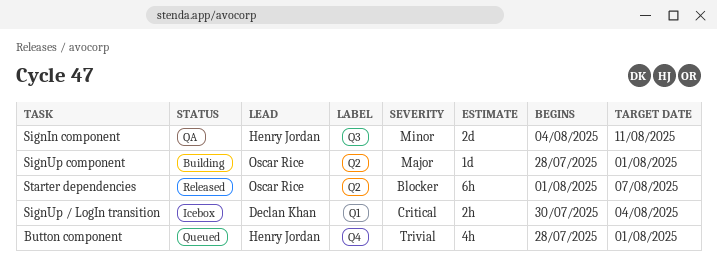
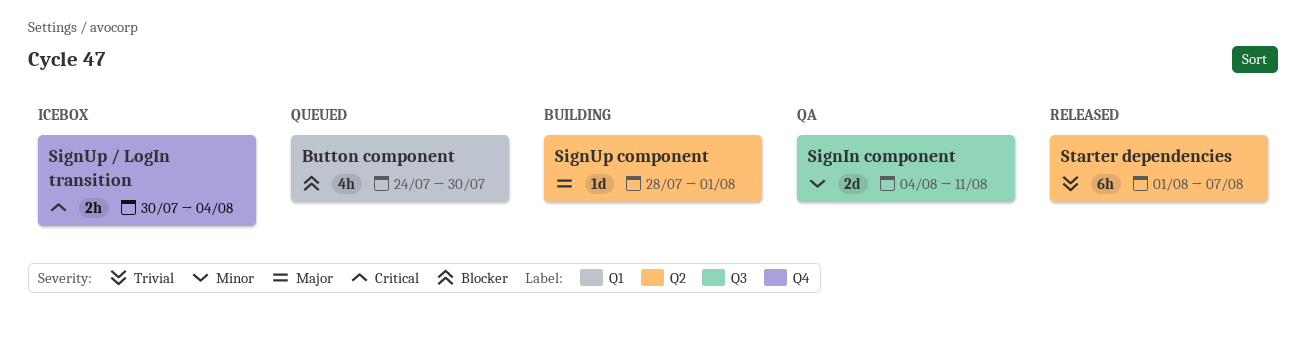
Button component, priority: Trivial -> Blocker
Button component, label: Q4 -> Q1
Button component, start: Jul 28 -> Jul 24
Button component, due: Aug 1 -> Jul 30
SignUp / LogIn transition, label: Q1 -> Q4
Starter dependencies, priority: Blocker -> Trivial

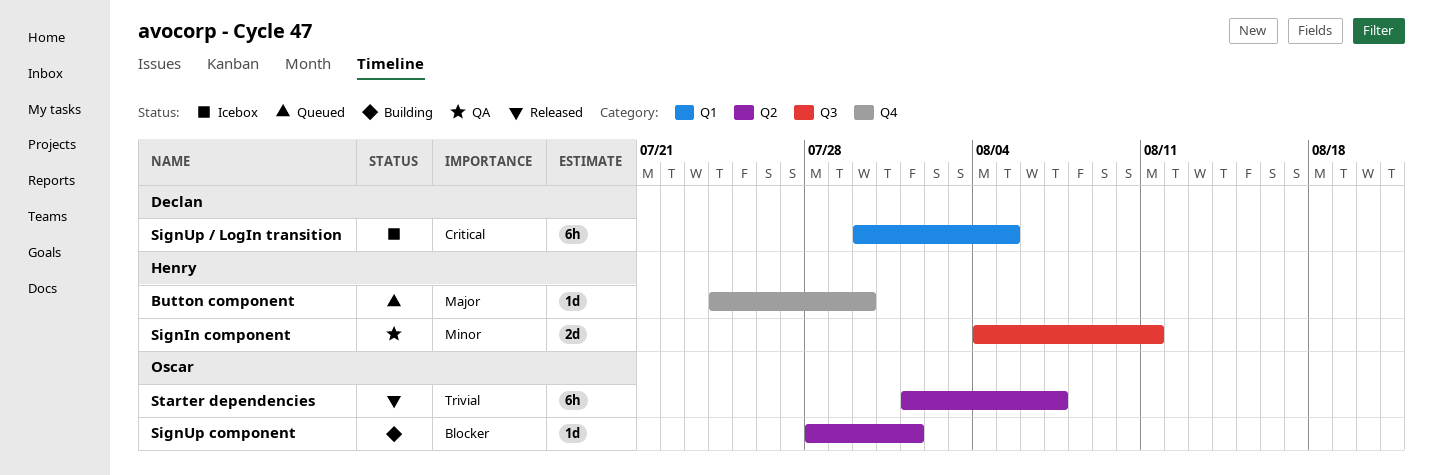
Button component, priority: Blocker -> Major
Button component, label: Q1 -> Q4
Button component, estimate: 4h -> 1d
SignUp / LogIn transition, label: Q4 -> Q1
SignUp / LogIn transition, estimate: 2h -> 6h
SignUp / LogIn transition, due: Aug 4 -> Aug 5
SignUp component, priority: Major -> Blocker

